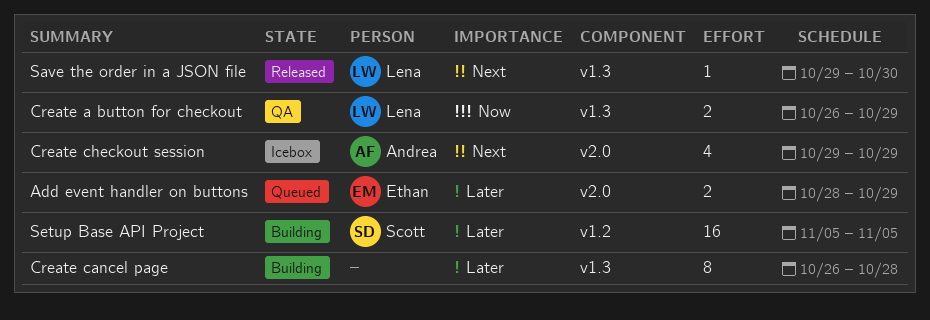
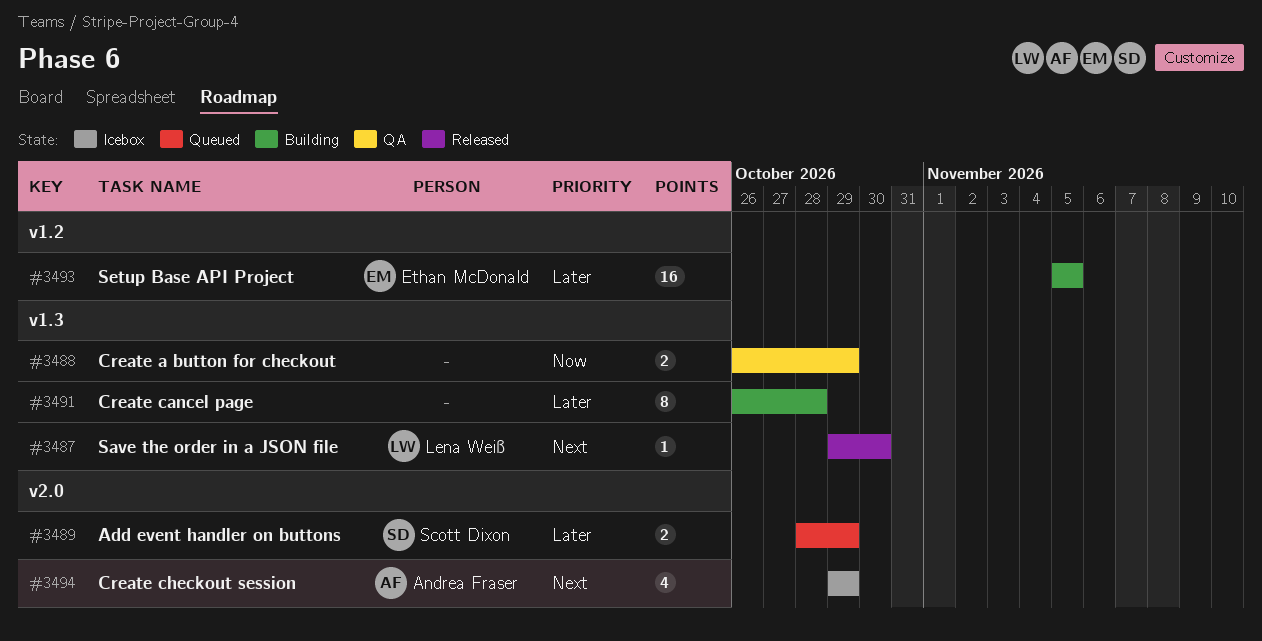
Add event handler on buttons, owner: Ethan McDonald -> Scott Dixon
Create a button for checkout, owner: Lena Weiß -> none
Setup Base API Project, owner: Scott Dixon -> Ethan McDonald

